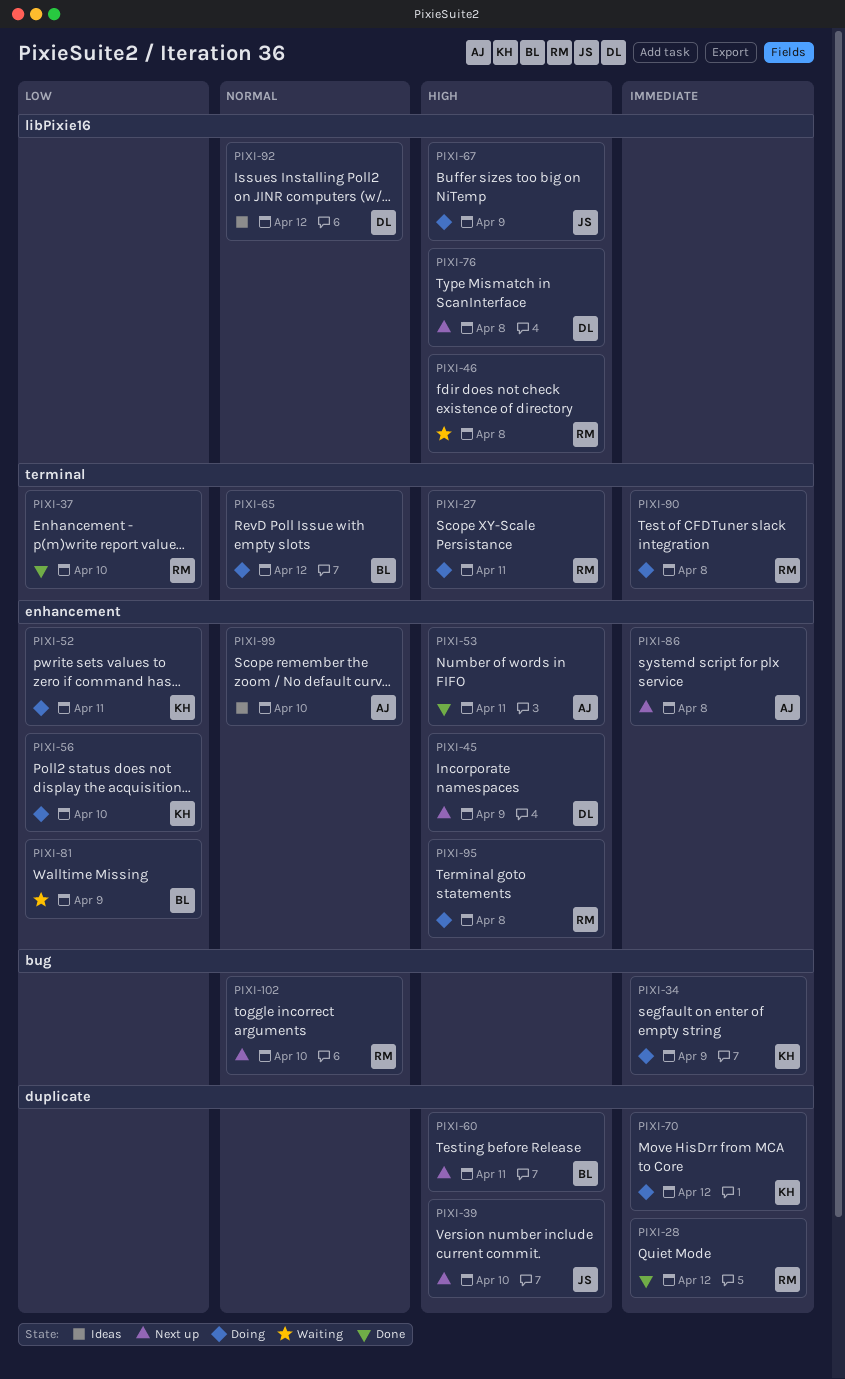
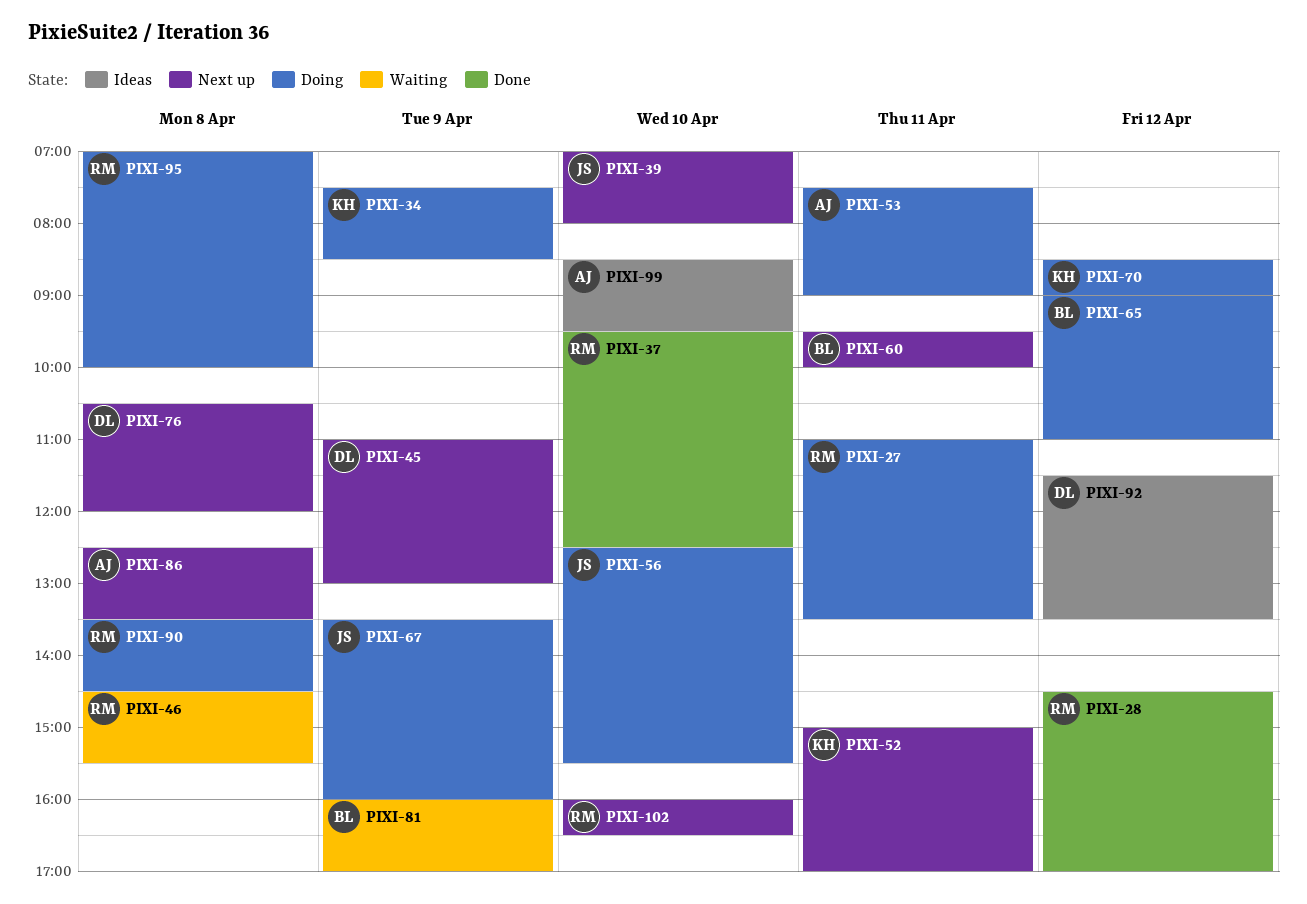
PIXI-52, status: Doing -> Next up
PIXI-53, status: Done -> Doing
PIXI-56, owner: KH -> JS

